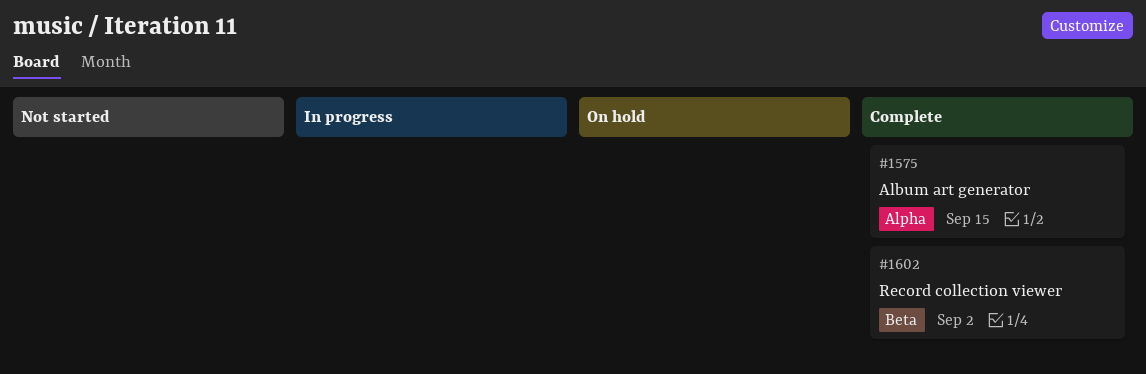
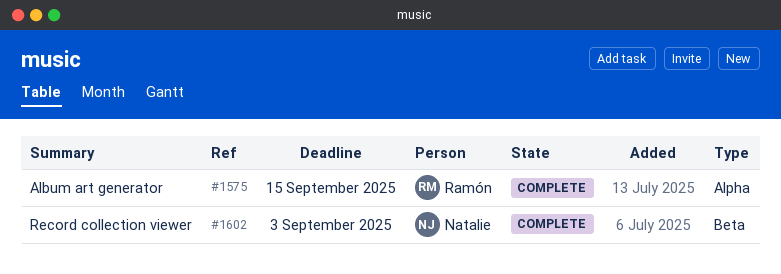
#1602, due: Sep 2 -> Sep 3

